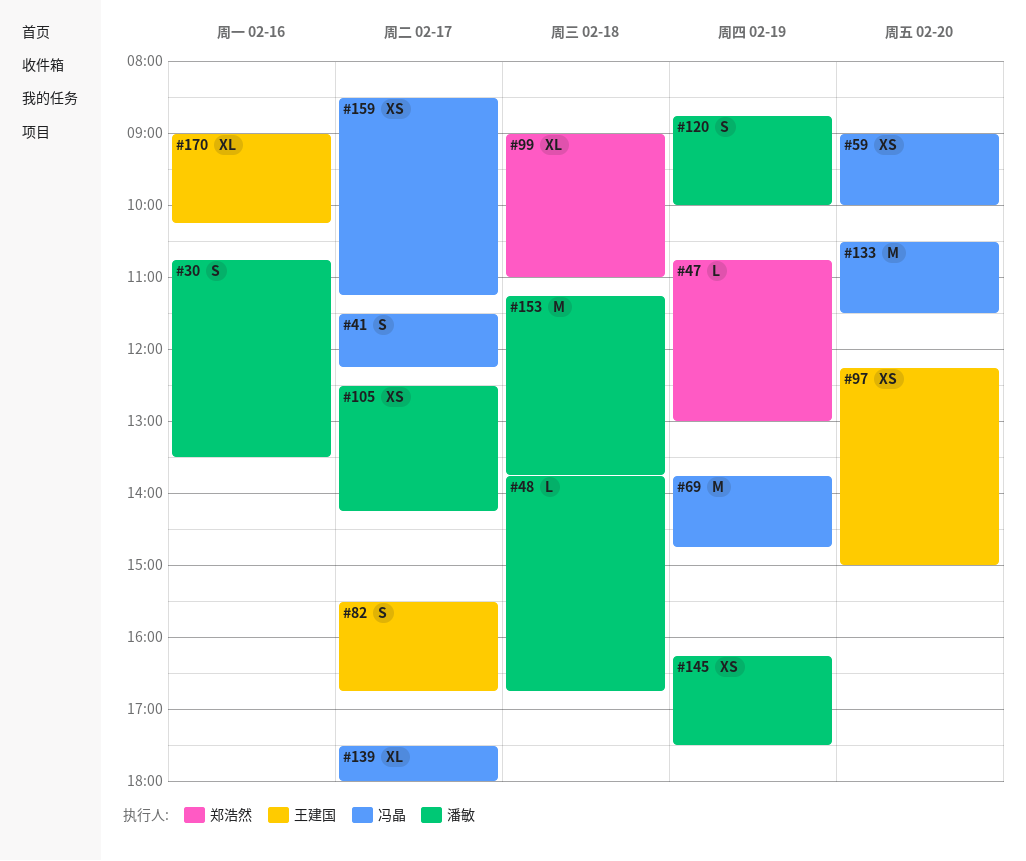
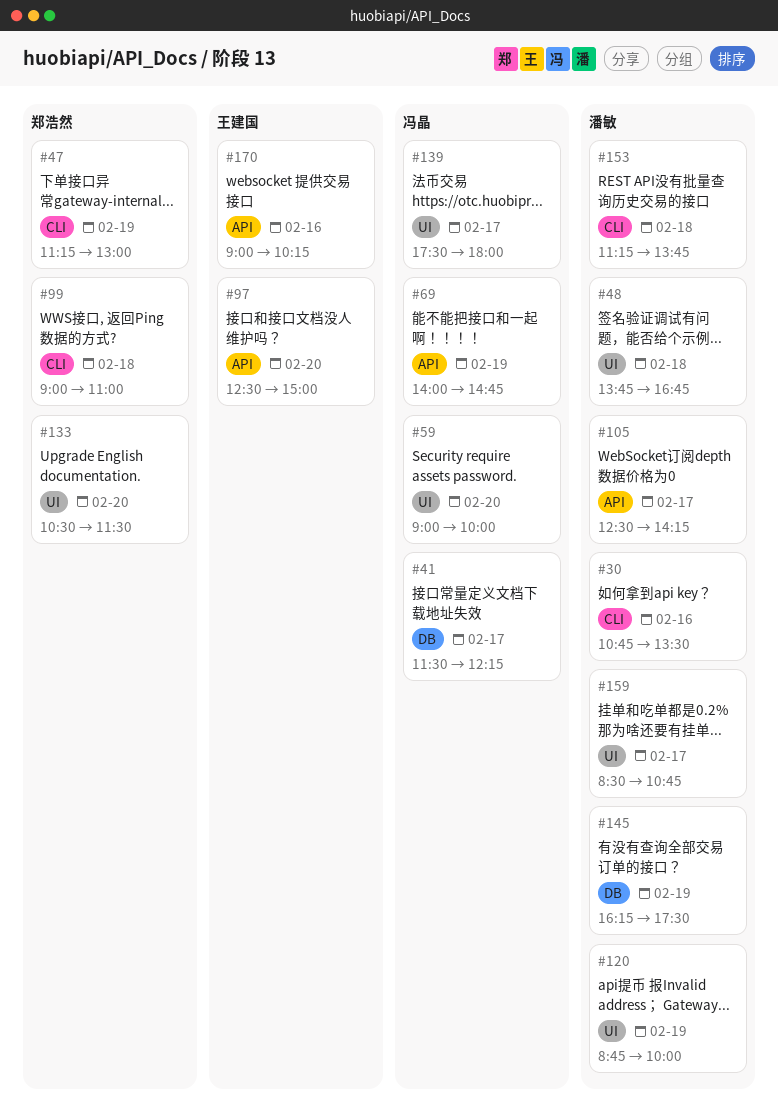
#47, begins: 10:45 -> 11:15
#69, begins: 13:45 -> 14:00
#82: present -> none
#97, begins: 12:15 -> 12:30
#133, owner: 冯晶 -> 郑浩然
#159, owner: 冯晶 -> 潘敏
#159, ends: 11:15 -> 10:45

